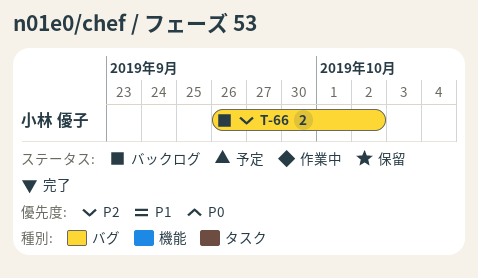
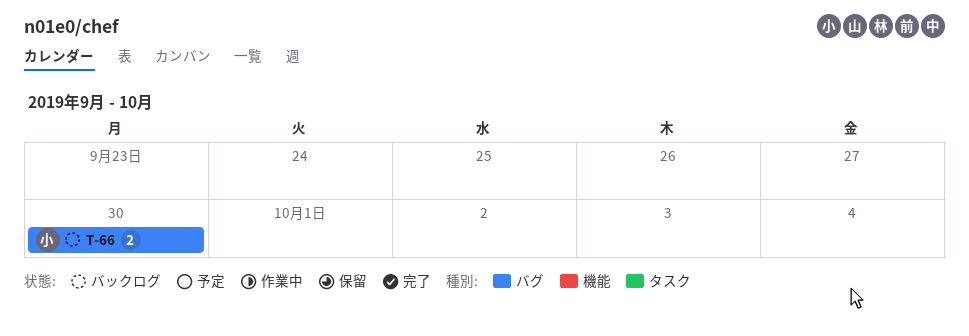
T-66, start: Sep 26 -> Sep 30
T-66, due: Oct 2 -> Sep 30

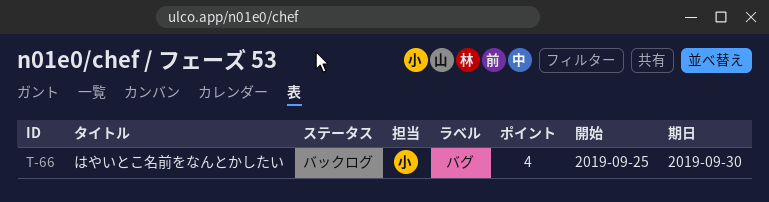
T-66, estimate: 2 -> 4
T-66, start: Sep 30 -> Sep 25

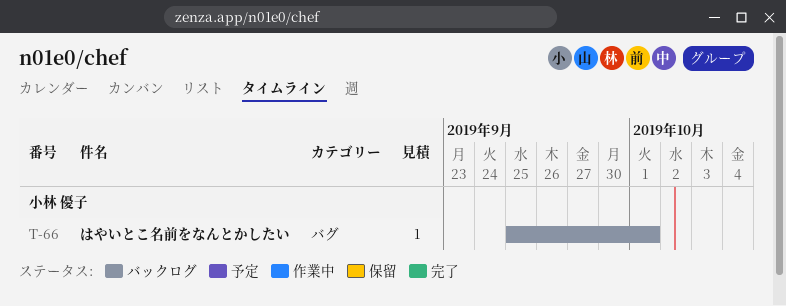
T-66, estimate: 4 -> 1
T-66, due: Sep 30 -> Oct 1

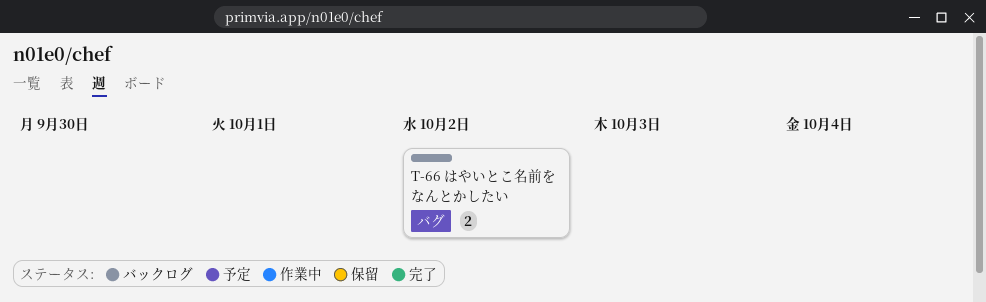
T-66, estimate: 1 -> 2
T-66, due: Oct 1 -> Oct 2

